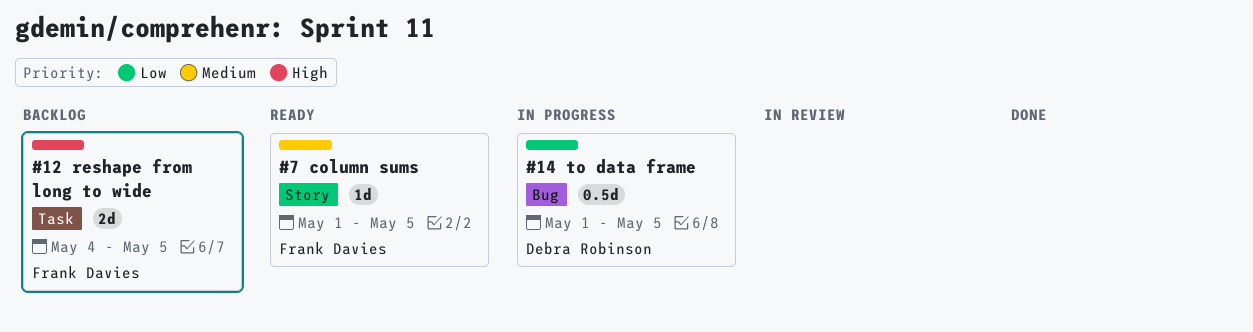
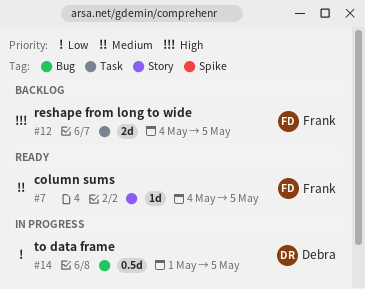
#7, start: May 1 -> May 4

